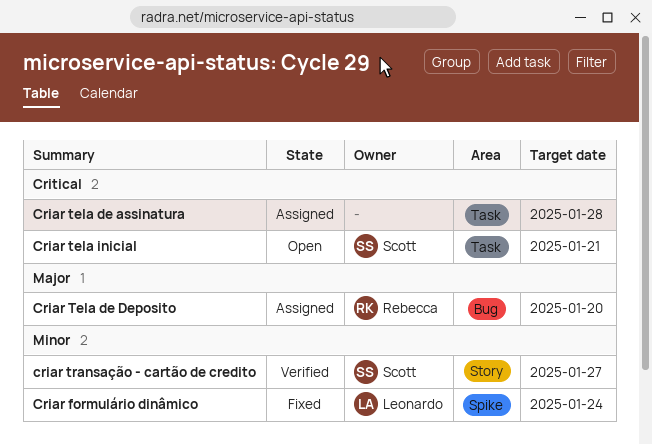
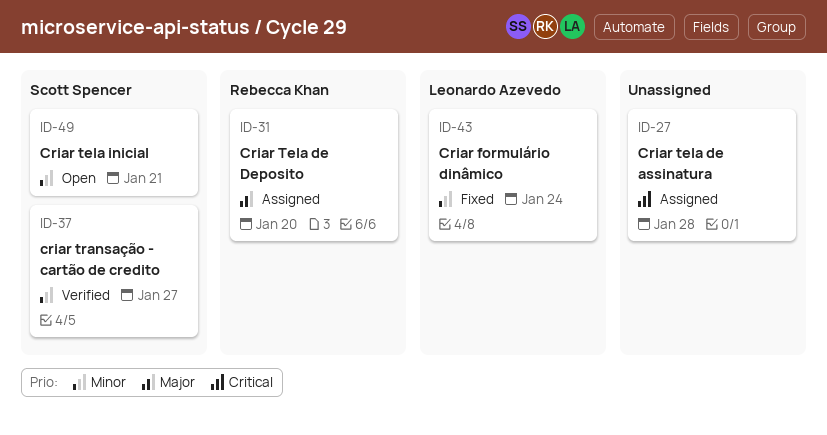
Criar tela inicial, priority: Critical -> Minor

